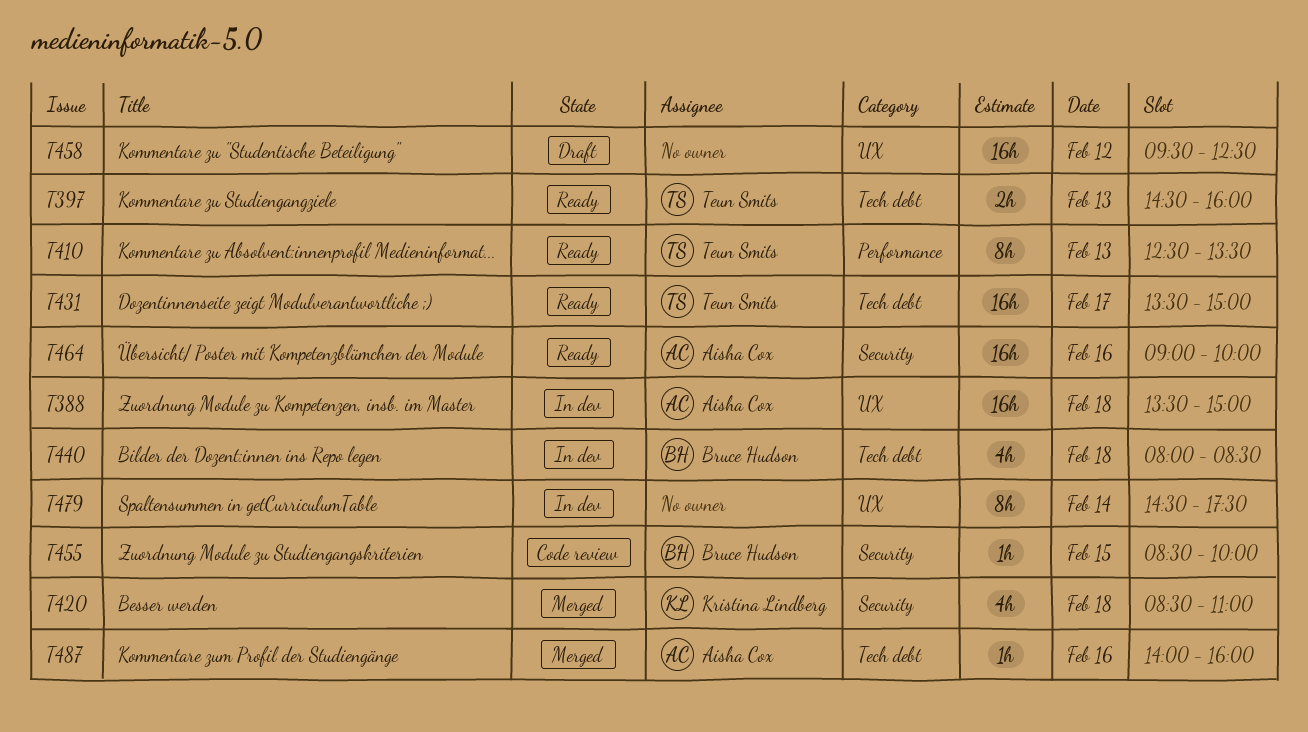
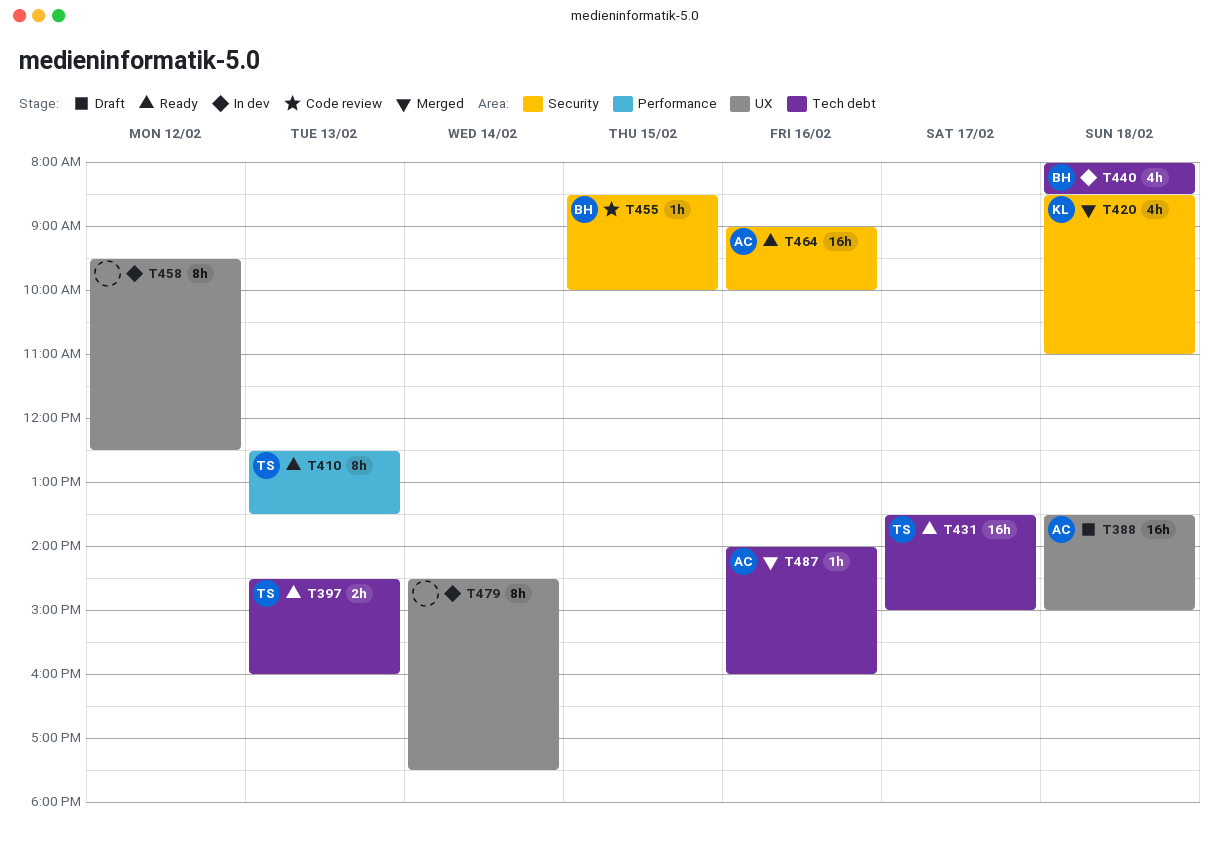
T388, status: In dev -> Draft
T458, status: Draft -> In dev
T458, estimate: 16h -> 8h

